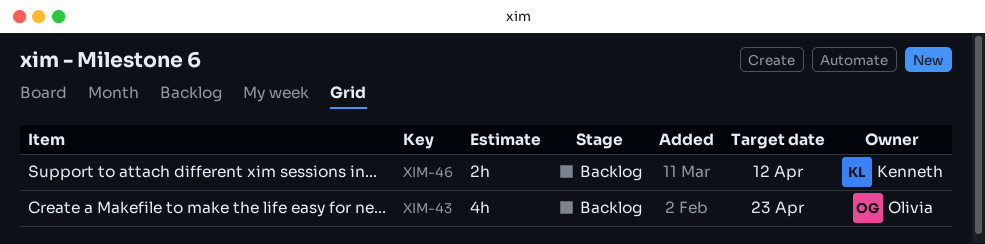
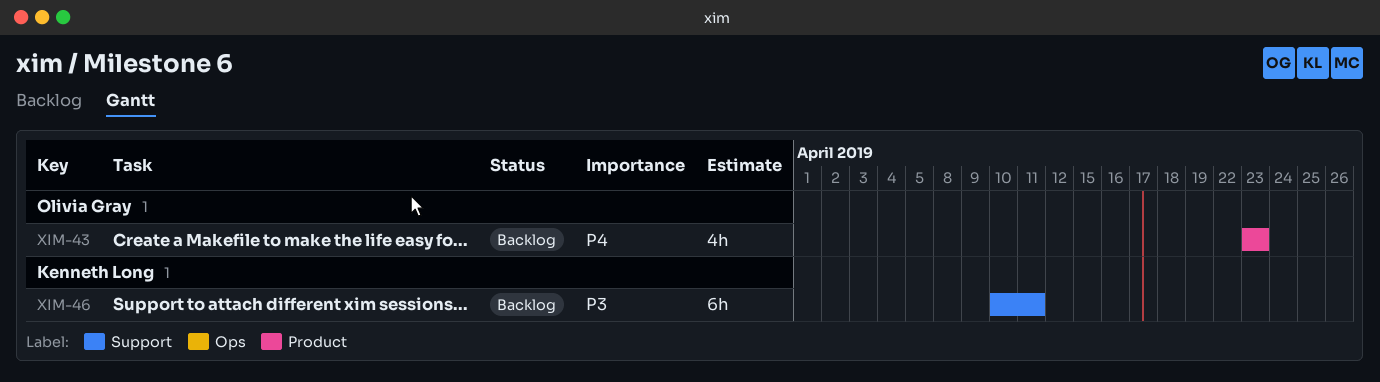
XIM-46, estimate: 2h -> 6h
XIM-46, due: Apr 12 -> Apr 11

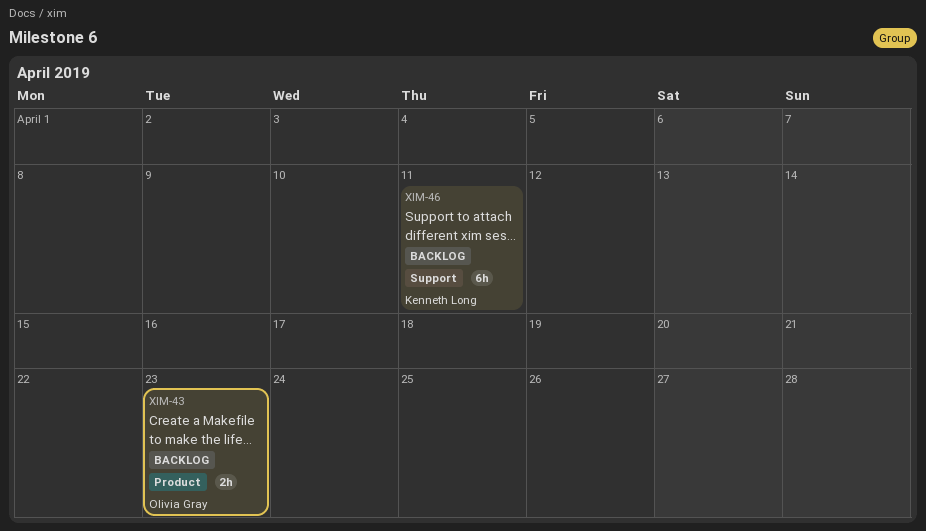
XIM-43, estimate: 4h -> 2h

